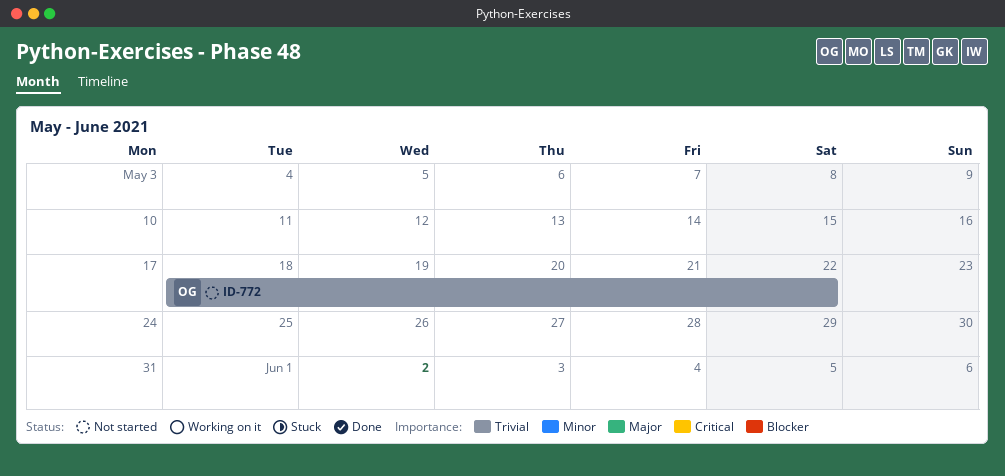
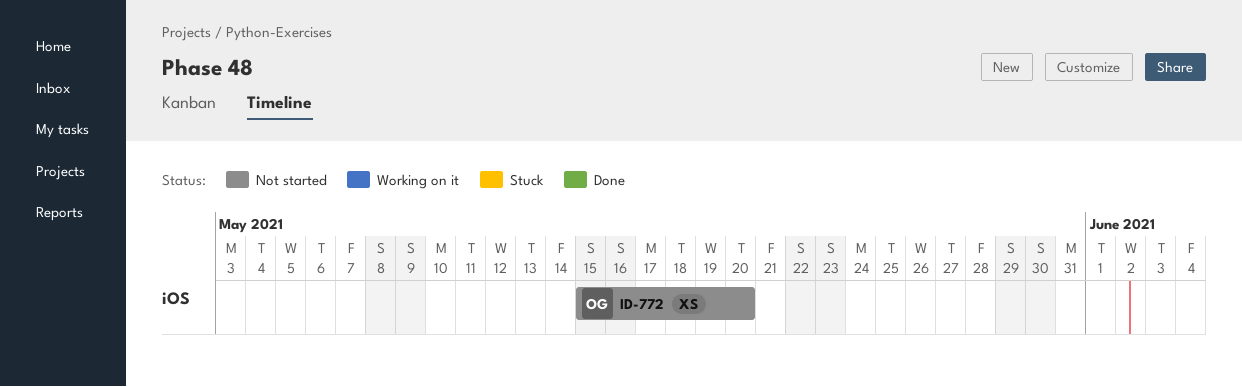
ID-772, start: May 18 -> May 15
ID-772, due: May 22 -> May 20

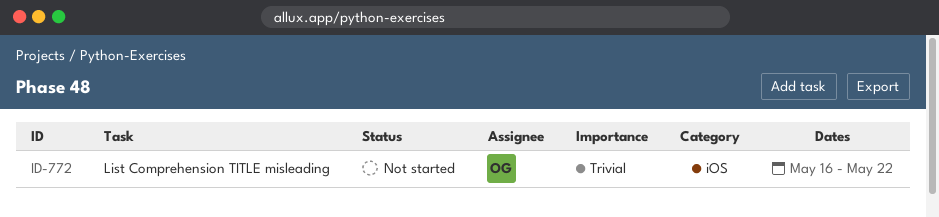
ID-772, start: May 15 -> May 16
ID-772, due: May 20 -> May 22

